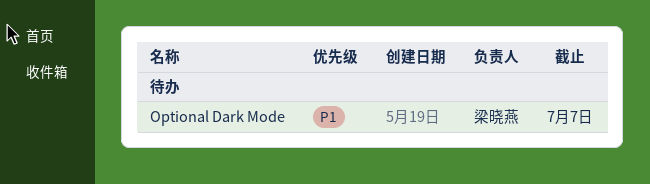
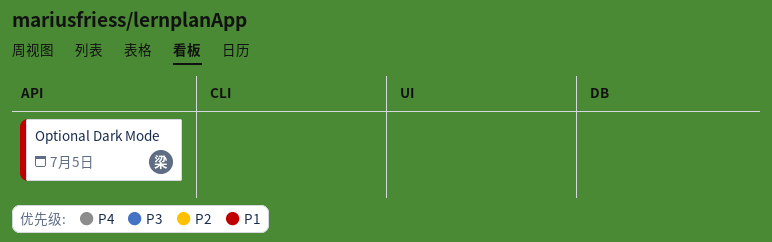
Optional Dark Mode, due: Jul 7 -> Jul 5

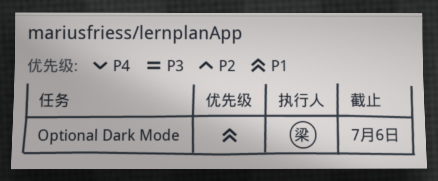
Optional Dark Mode, due: Jul 5 -> Jul 6

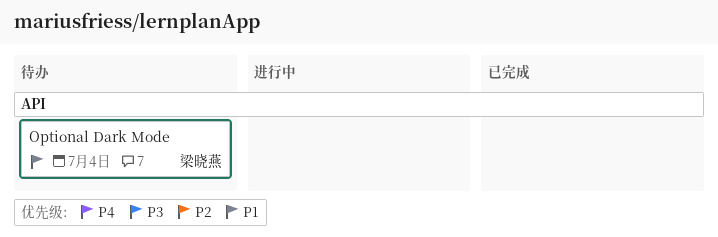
Optional Dark Mode, due: Jul 6 -> Jul 4

